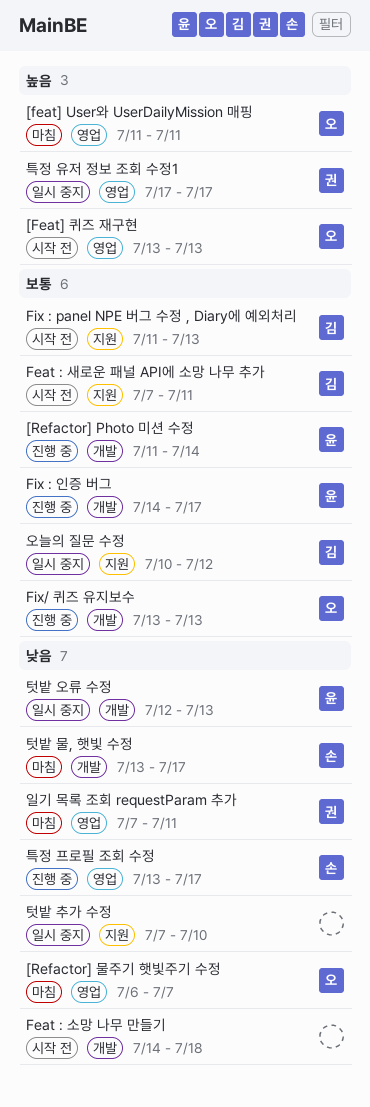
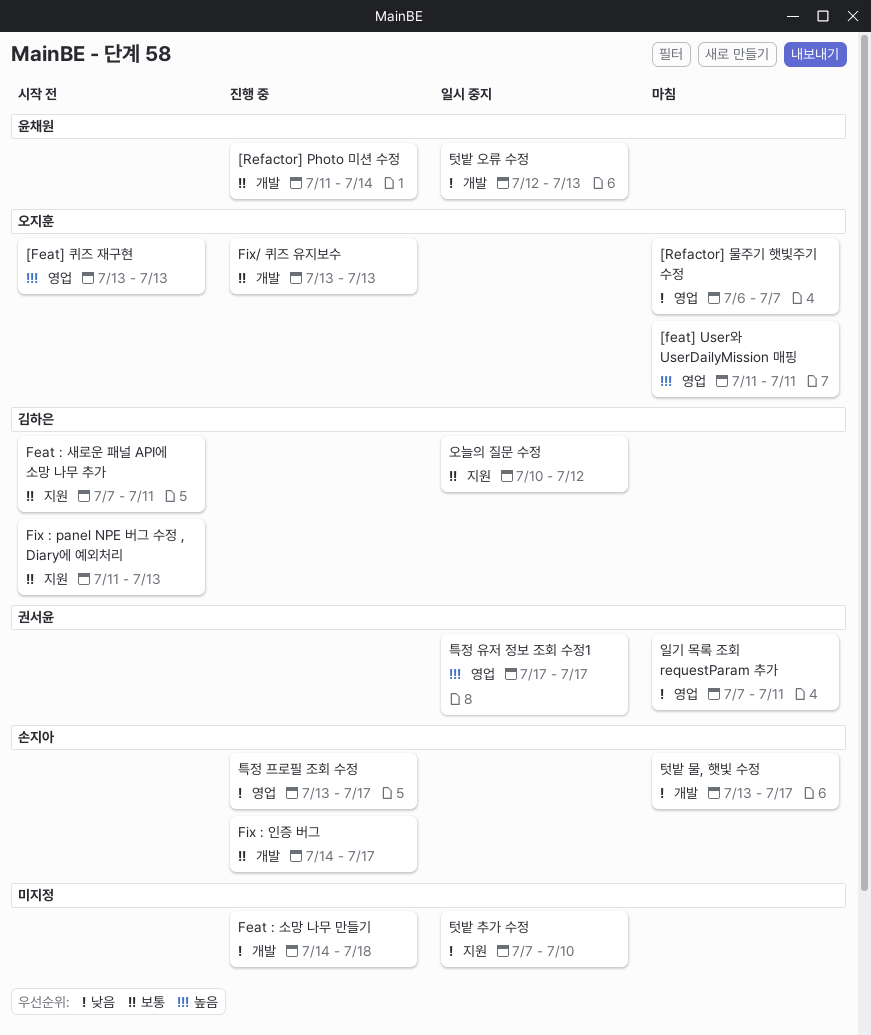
Feat : 소망 나무 만들기, status: 시작 전 -> 진행 중
Fix : 인증 버그, owner: 윤채원 -> 손지아

